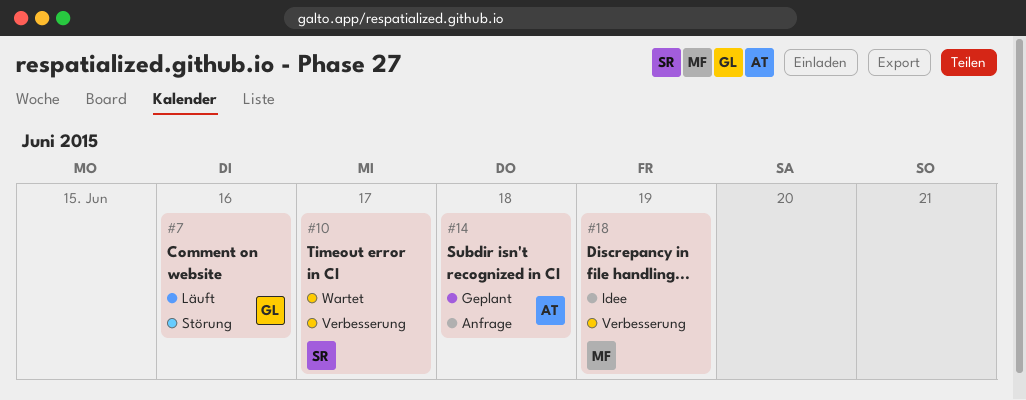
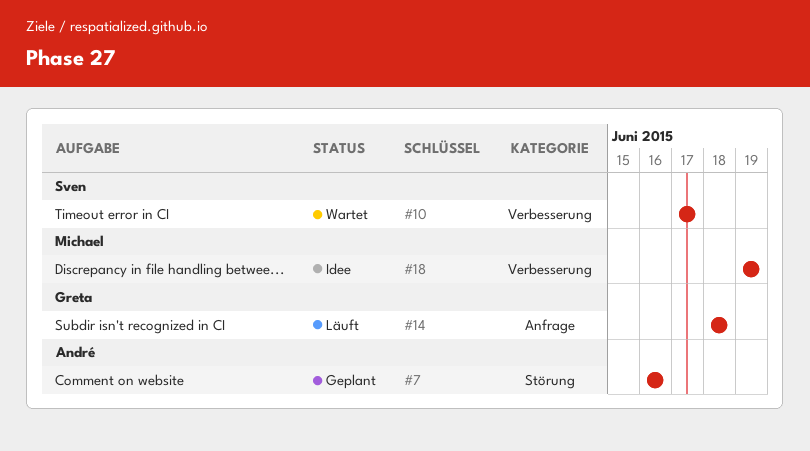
#7, status: Läuft -> Geplant
#7, owner: Greta -> André
#14, status: Geplant -> Läuft
#14, owner: André -> Greta

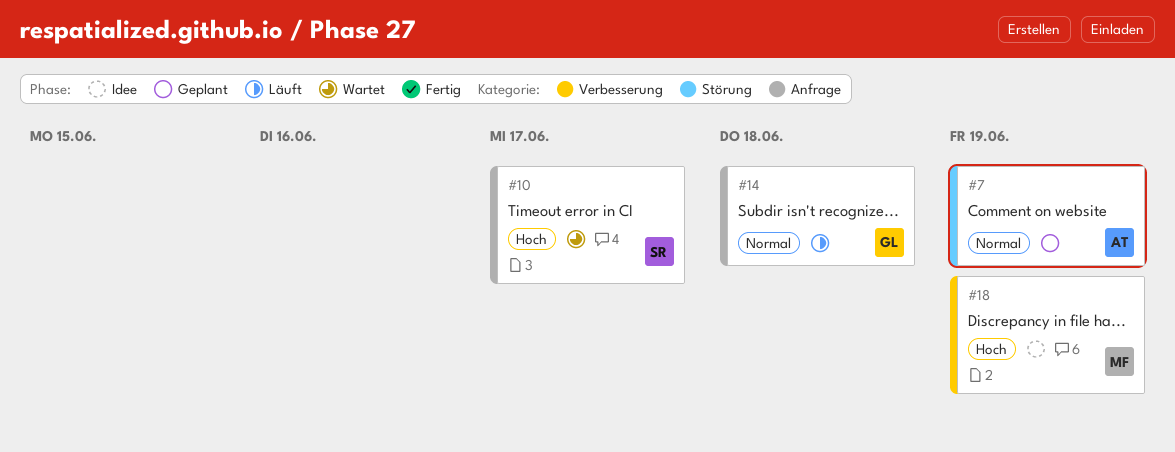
#7, due: Jun 16 -> Jun 19
#10, label: Verbesserung -> Anfrage

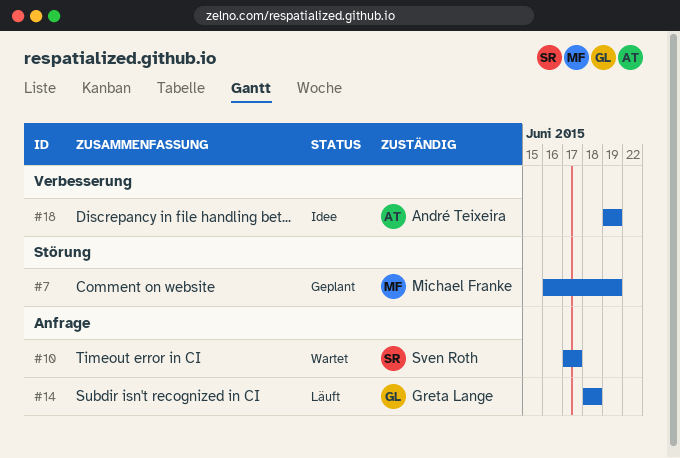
#7, owner: André Teixeira -> Michael Franke
#18, owner: Michael Franke -> André Teixeira

